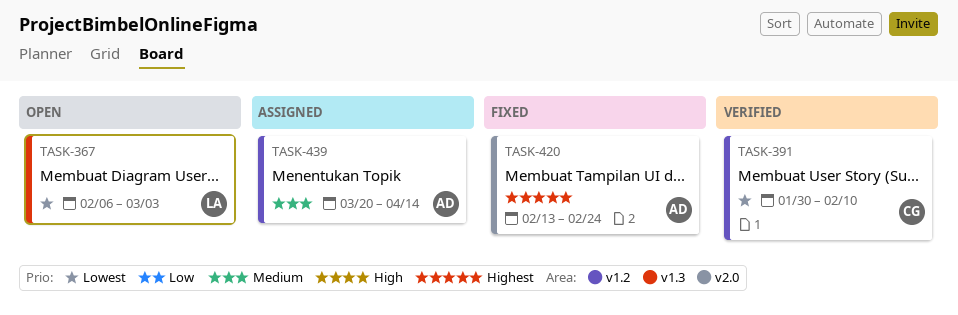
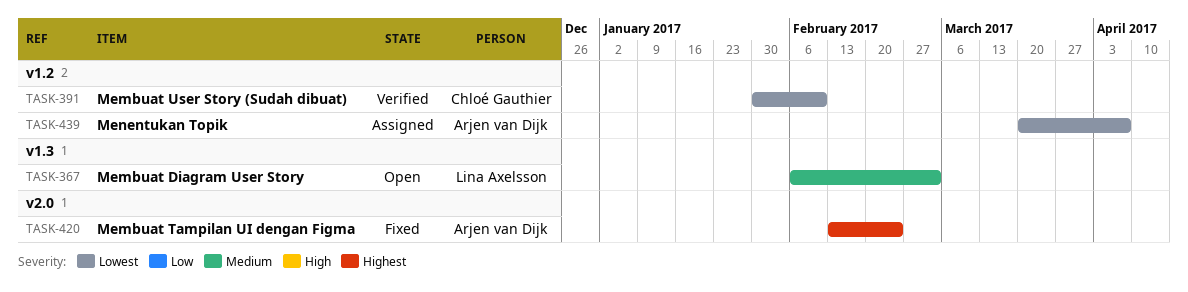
TASK-367, priority: Lowest -> Medium
TASK-439, priority: Medium -> Lowest
TASK-439, due: Apr 14 -> Apr 7

